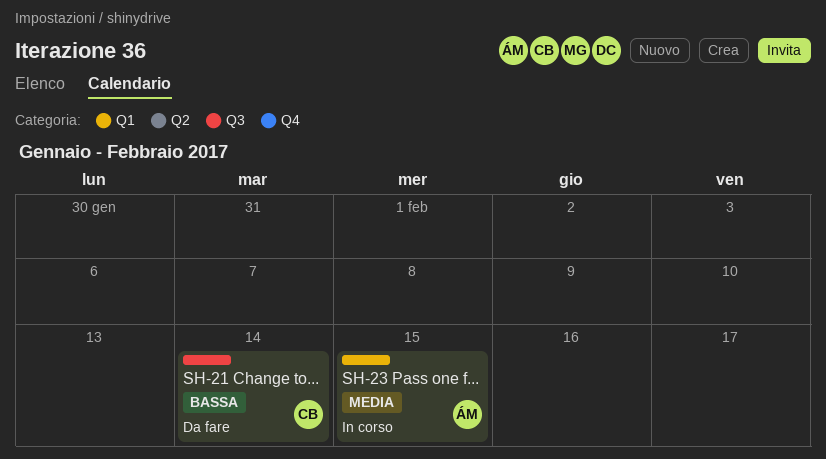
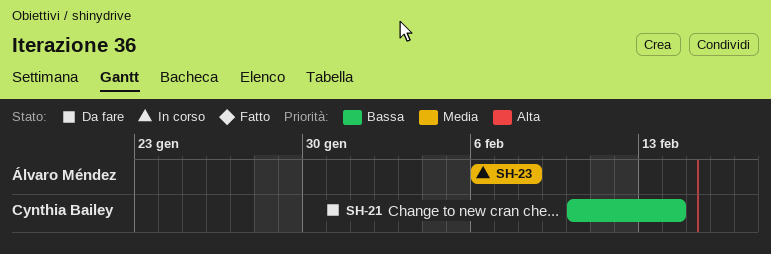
SH-23, due: Feb 15 -> Feb 8

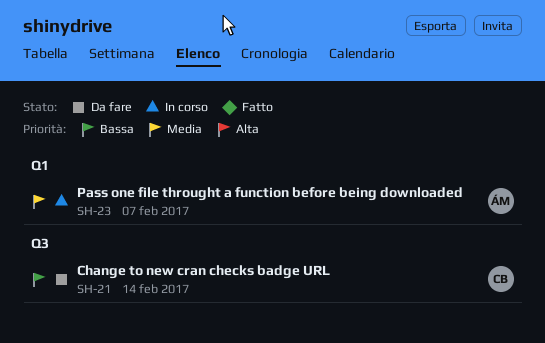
SH-23, due: Feb 8 -> Feb 7

